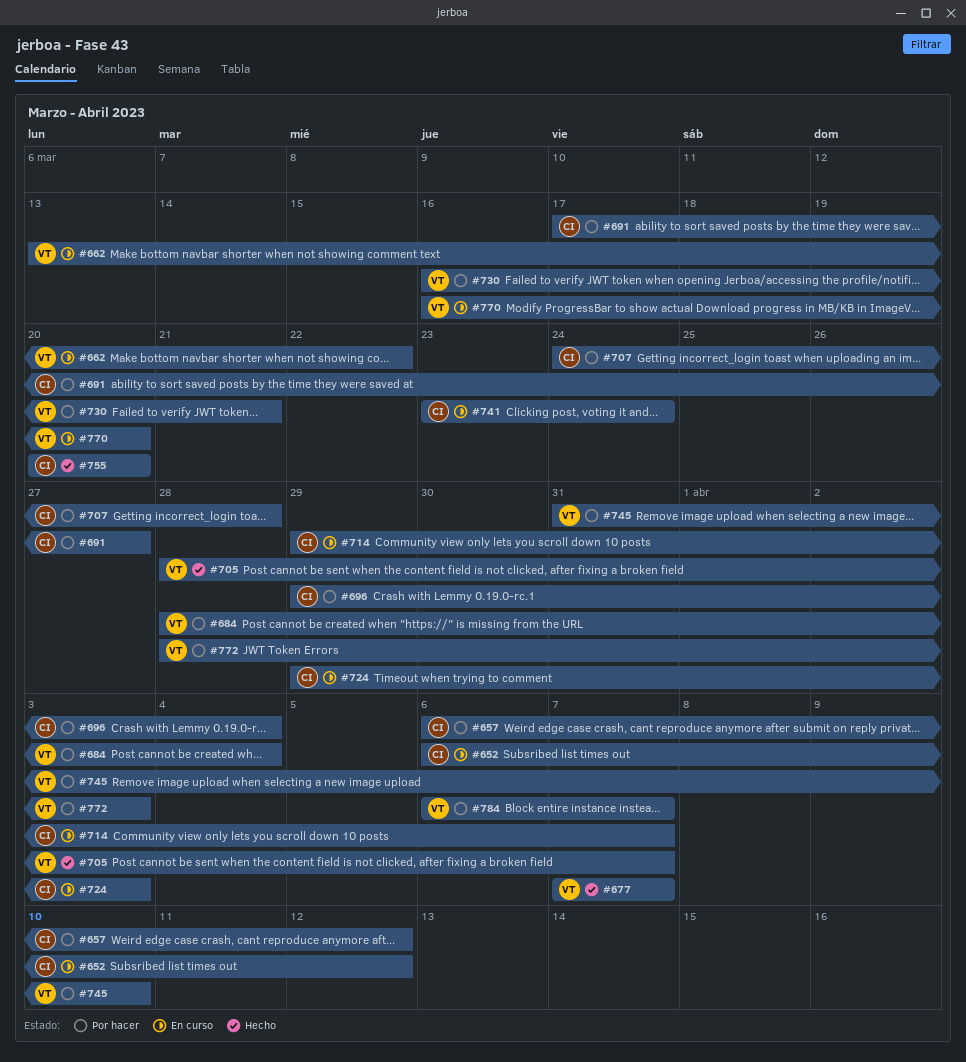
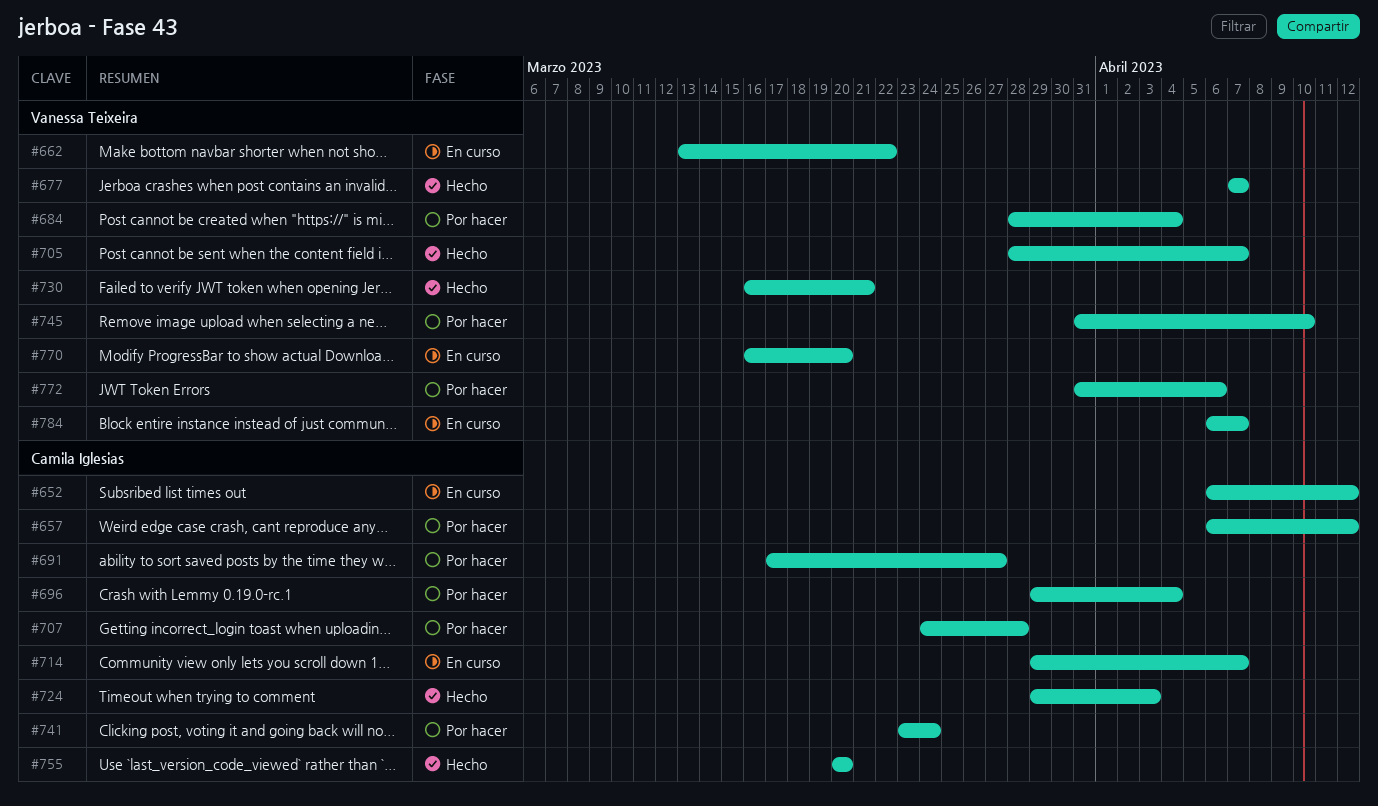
#724, status: En curso -> Hecho
#730, status: Por hacer -> Hecho
#741, status: En curso -> Por hacer
#772, start: Mar 28 -> Mar 31
#772, due: Apr 3 -> Apr 6
#784, status: Por hacer -> En curso

